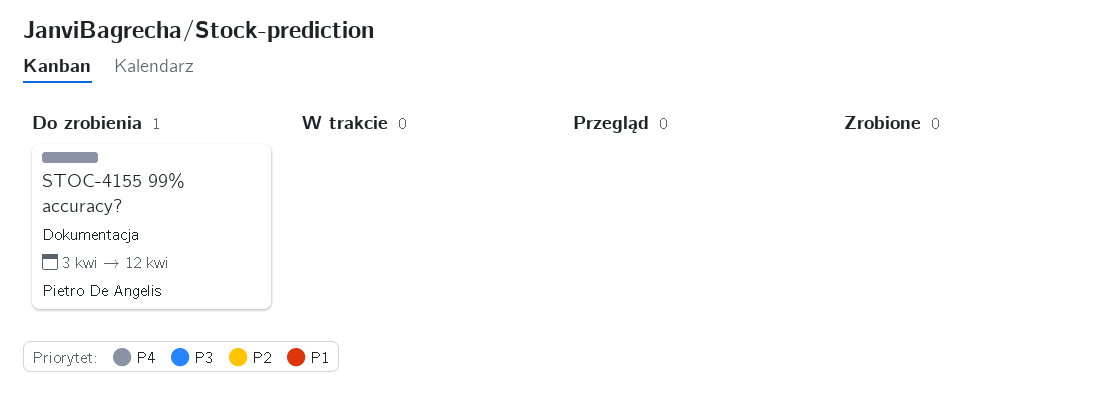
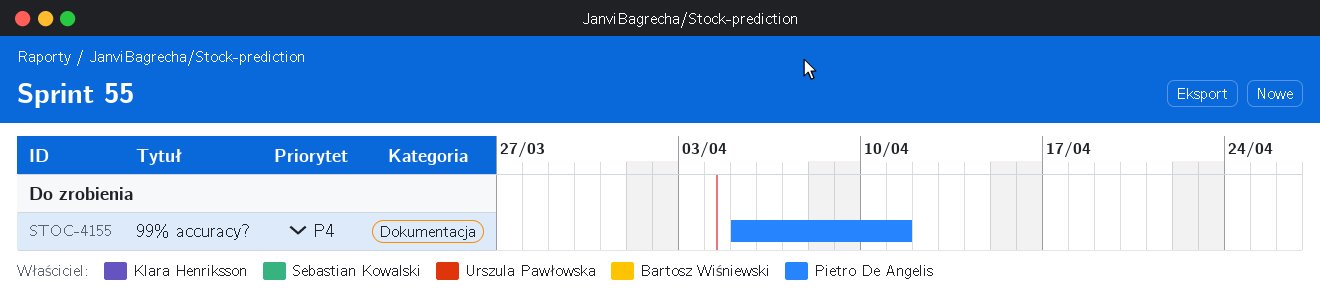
STOC-4155, start: Apr 3 -> Apr 5
STOC-4155, due: Apr 12 -> Apr 11

